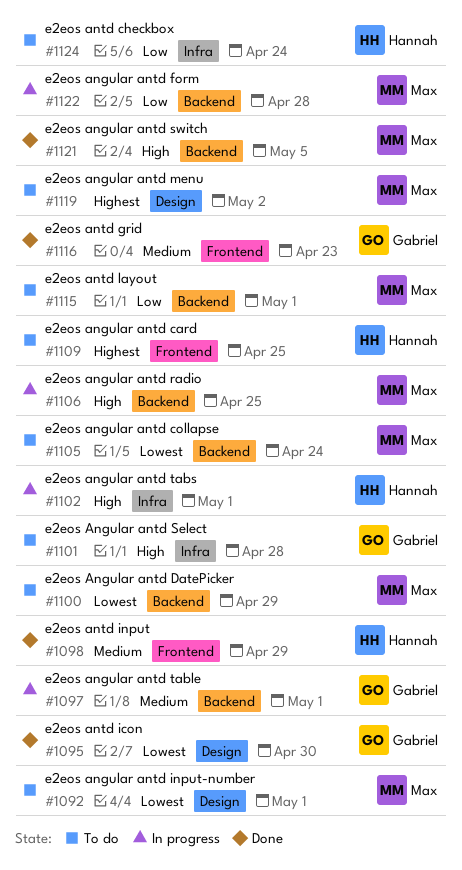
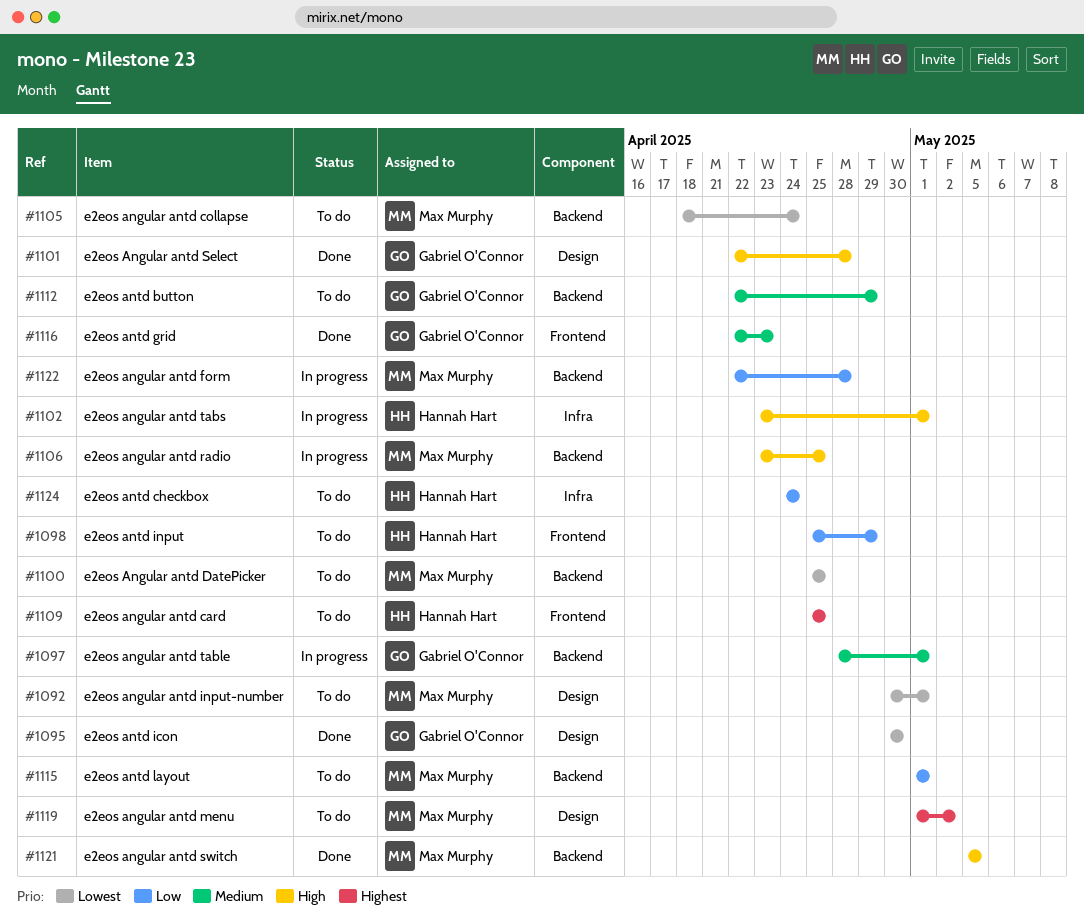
#1098, status: Done -> To do
#1098, priority: Medium -> Low
#1100, due: Apr 29 -> Apr 25
#1101, status: To do -> Done
#1101, label: Infra -> Design
#1112: none -> present

